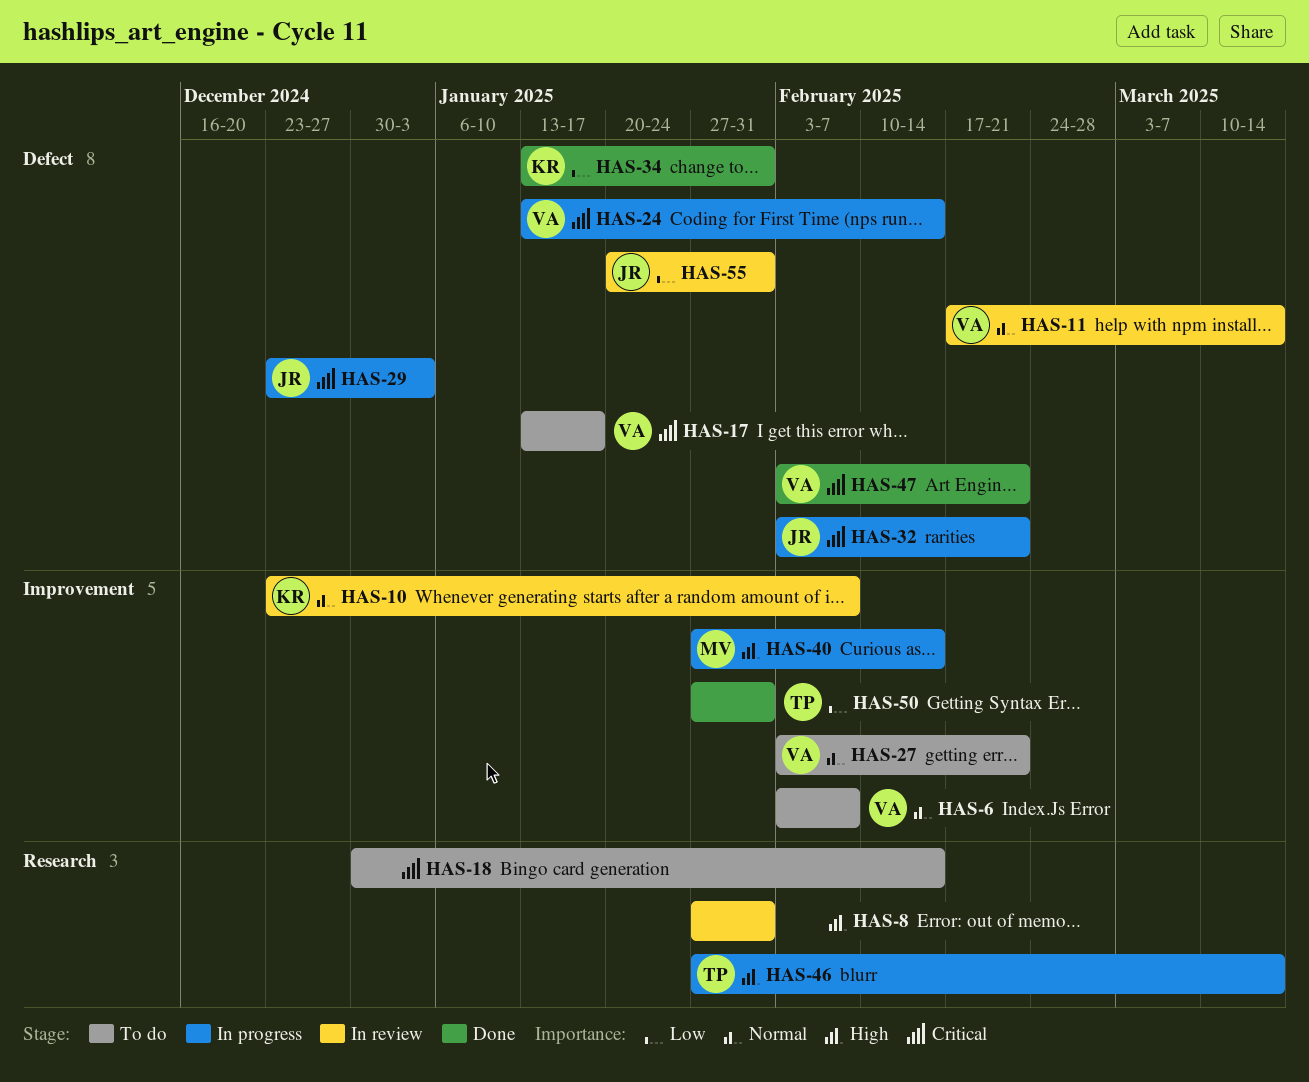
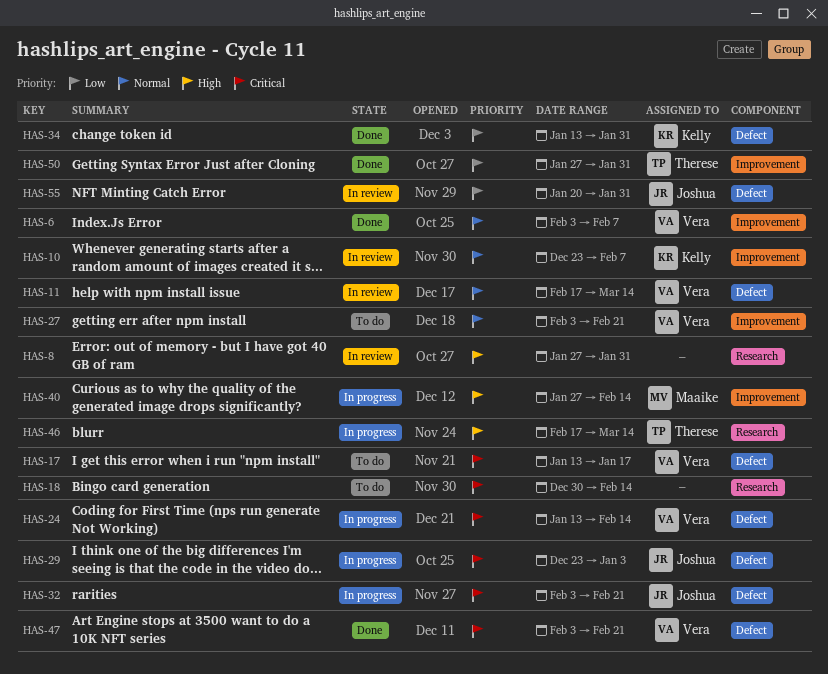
HAS-6, status: To do -> Done
HAS-46, start: Jan 27 -> Feb 17

